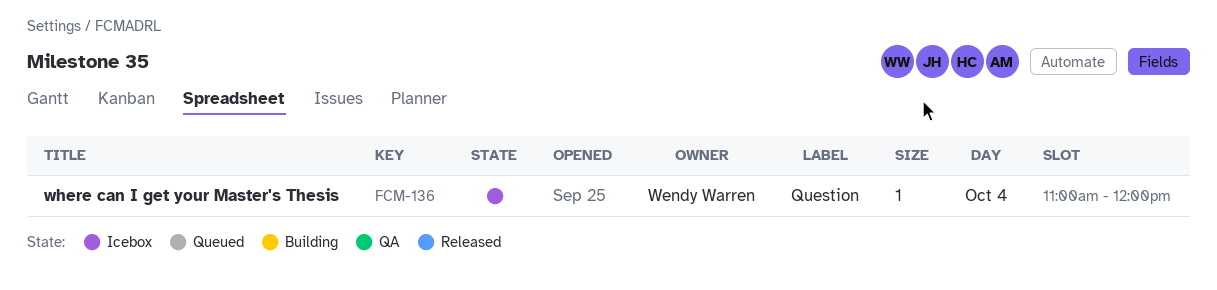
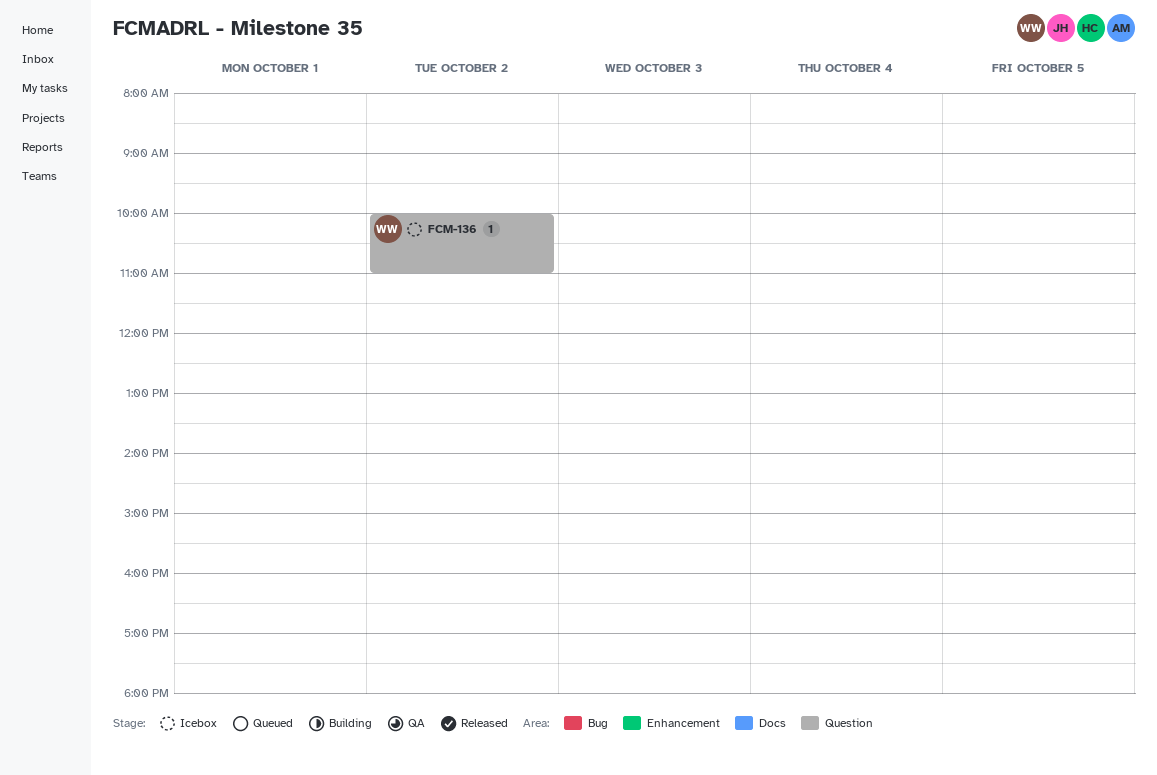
FCM-136, day: Oct 4 -> Oct 2
FCM-136, begins: 11:00 -> 10:00
FCM-136, ends: 12:00 -> 11:00

